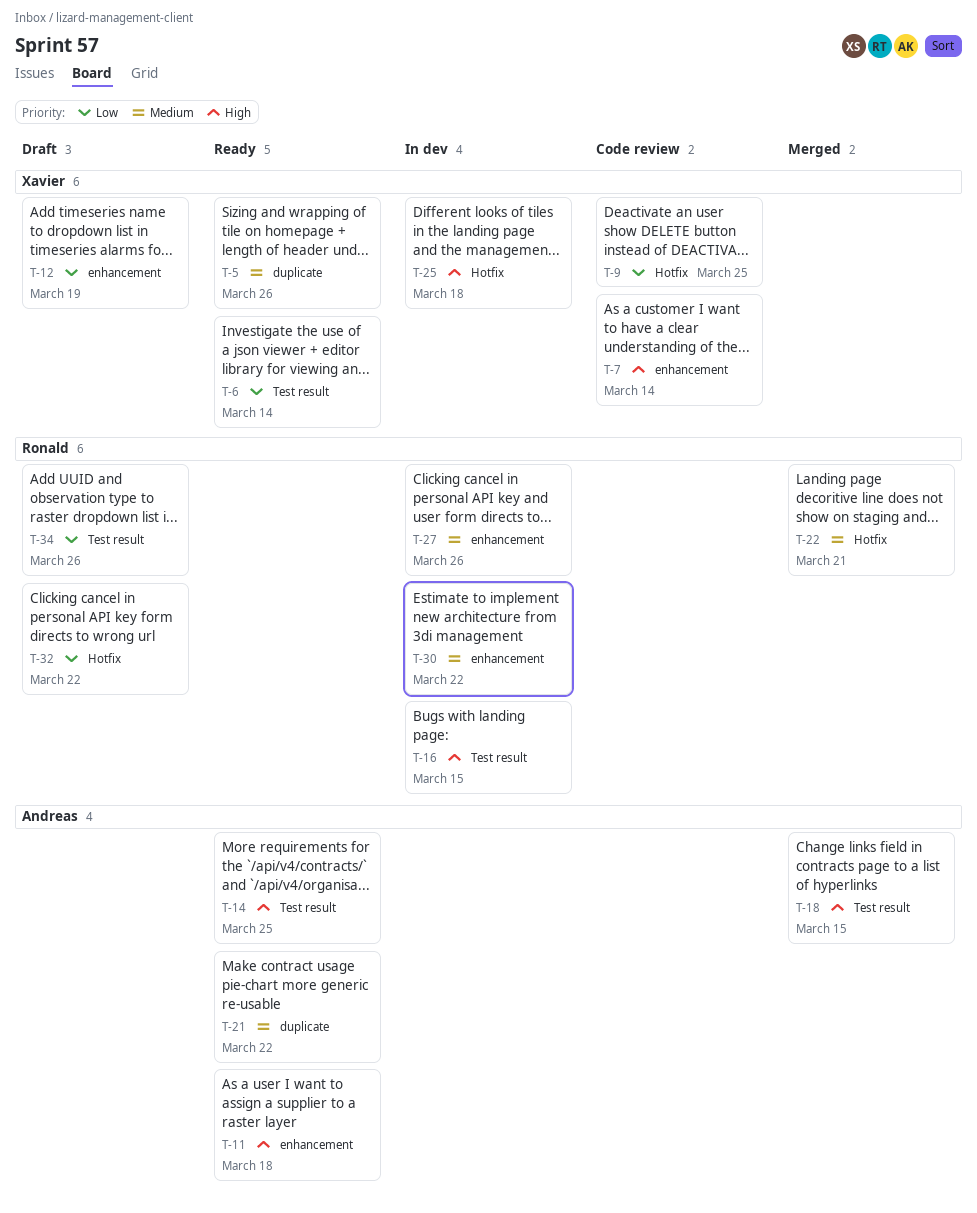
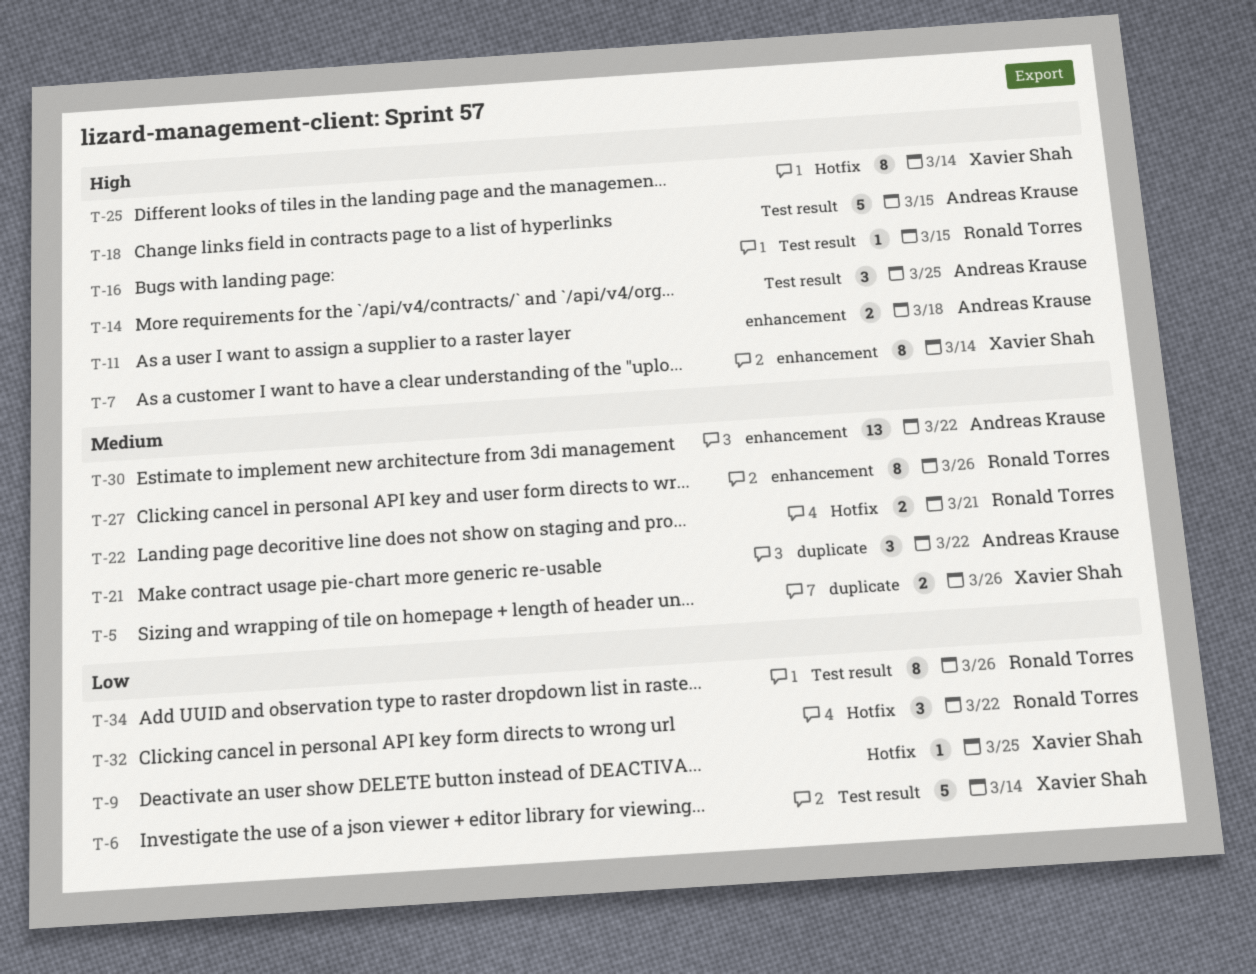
T-12: present -> none
T-25, due: Mar 18 -> Mar 14
T-30, owner: Ronald Torres -> Andreas Krause

